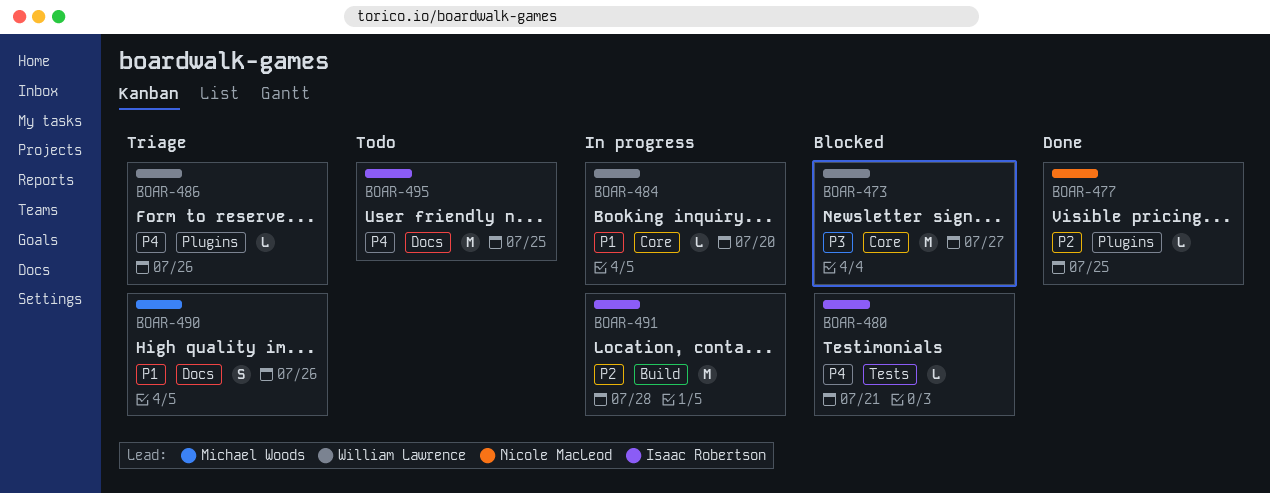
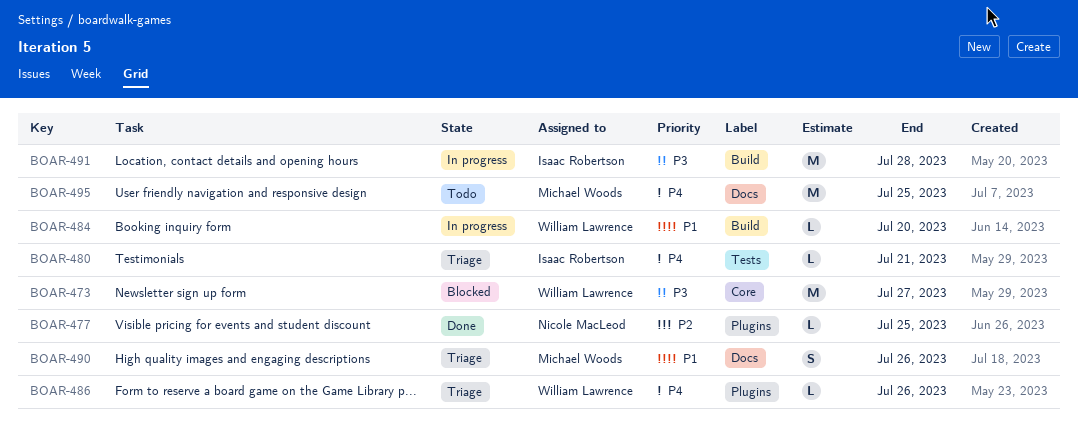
BOAR-480, status: Blocked -> Triage
BOAR-484, label: Core -> Build
BOAR-491, priority: P2 -> P3
BOAR-495, owner: Isaac Robertson -> Michael Woods

